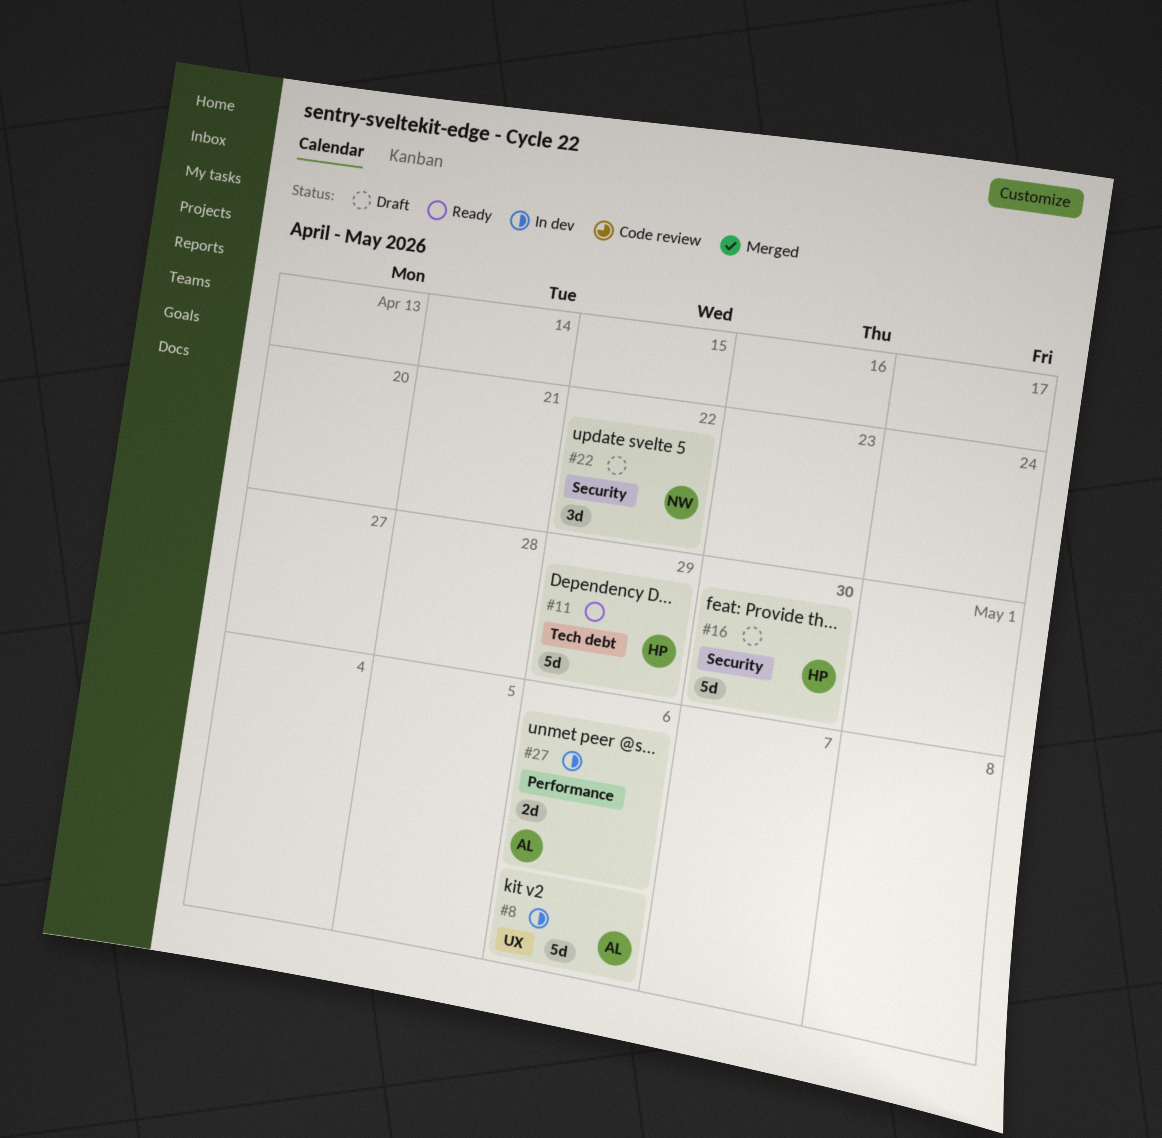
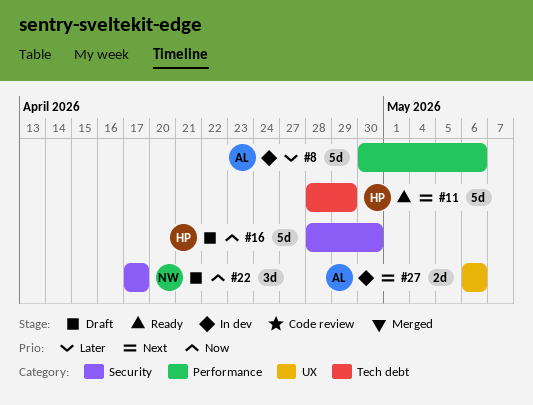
#8, label: UX -> Performance
#22, due: Apr 22 -> Apr 17
#27, label: Performance -> UX

